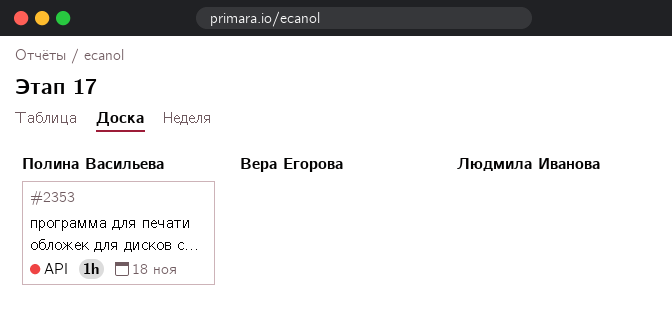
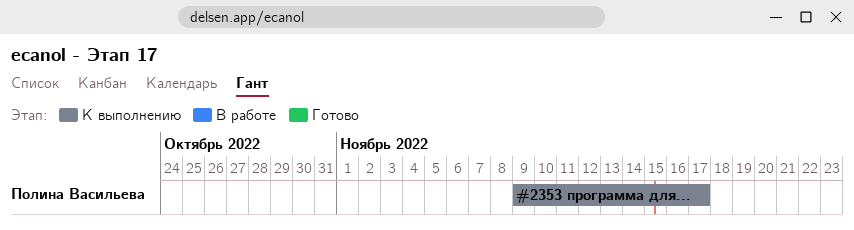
#2353, due: Nov 18 -> Nov 17

